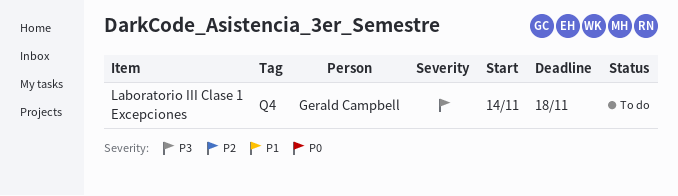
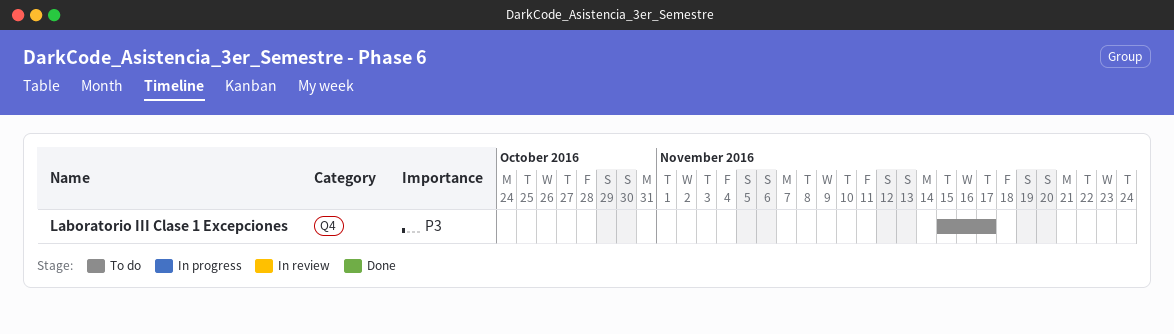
Laboratorio III Clase 1 Excepciones, start: Nov 14 -> Nov 15
Laboratorio III Clase 1 Excepciones, due: Nov 18 -> Nov 17

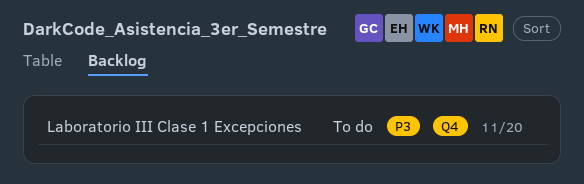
Laboratorio III Clase 1 Excepciones, due: Nov 17 -> Nov 20

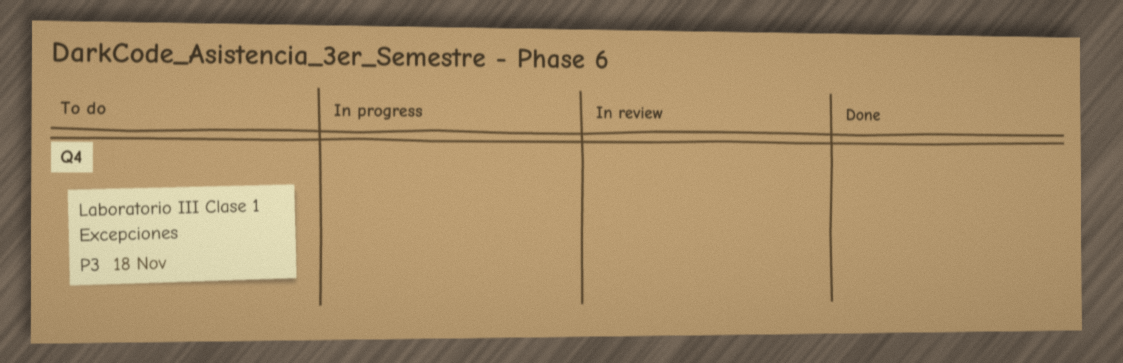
Laboratorio III Clase 1 Excepciones, due: Nov 20 -> Nov 18

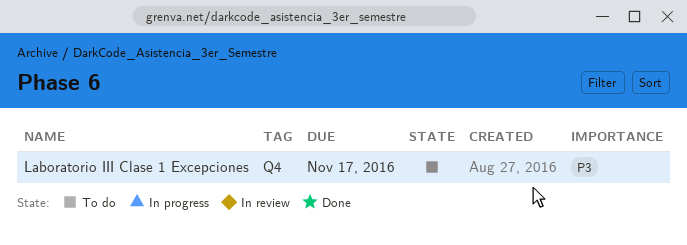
Laboratorio III Clase 1 Excepciones, due: Nov 18 -> Nov 17

